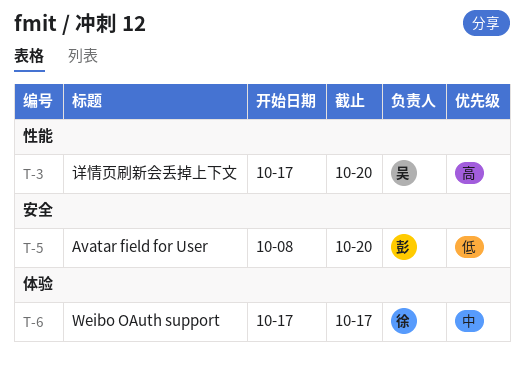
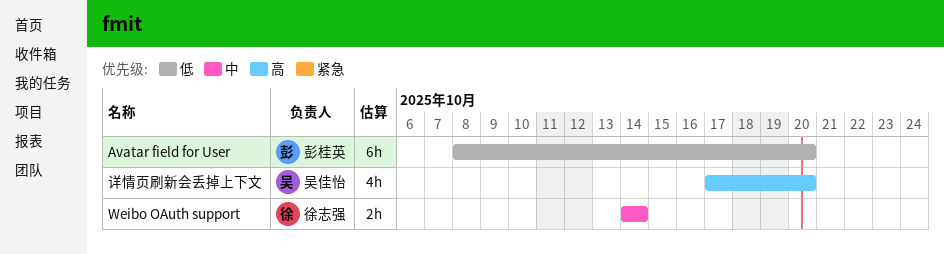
Weibo OAuth support, start: Oct 17 -> Oct 14
Weibo OAuth support, due: Oct 17 -> Oct 14

